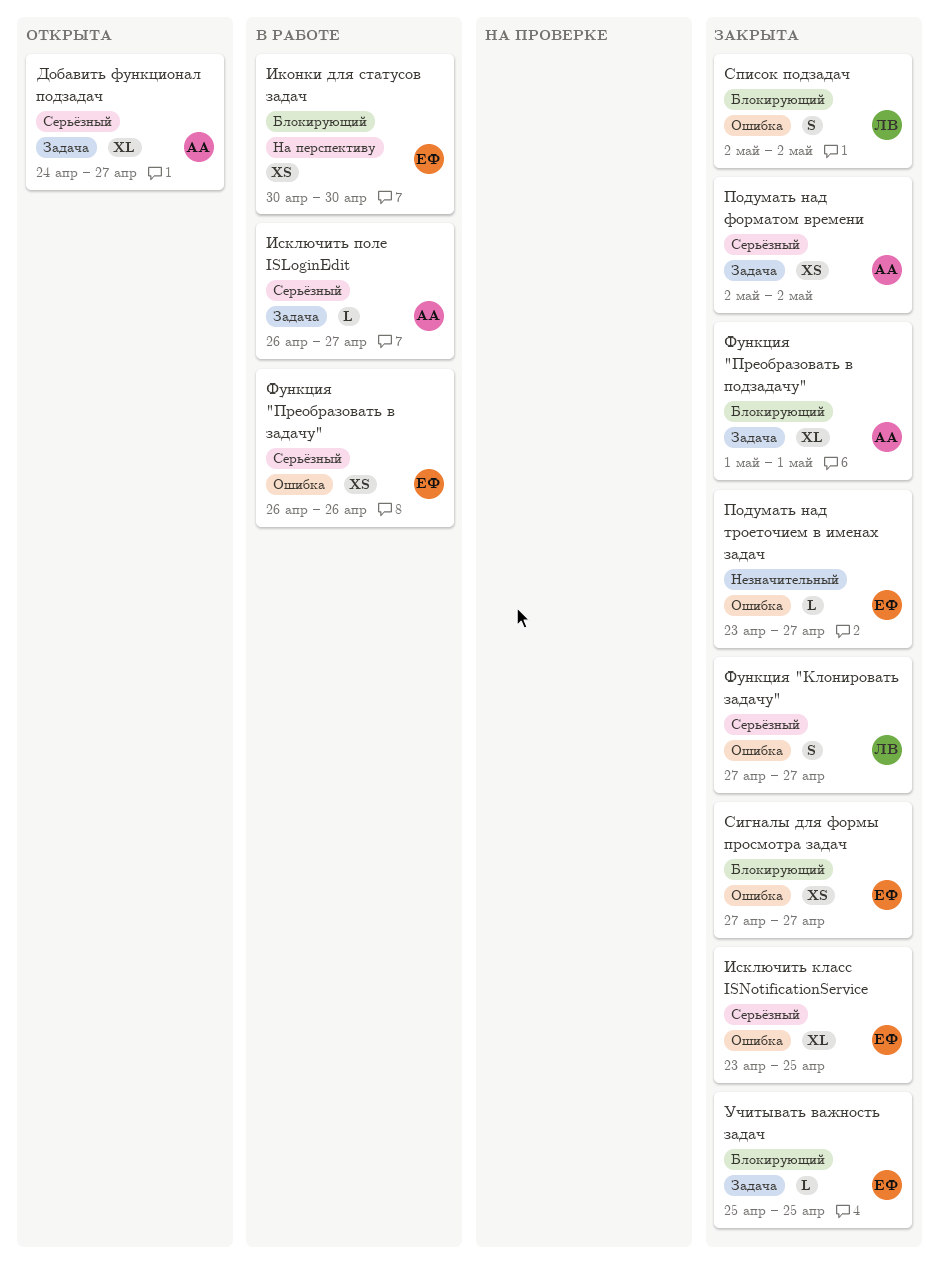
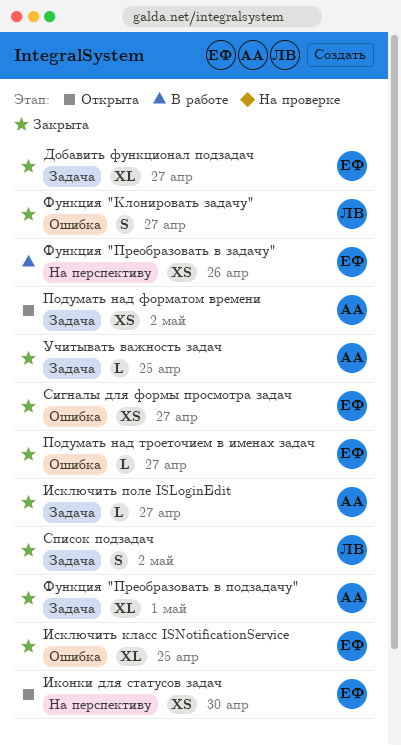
Добавить функционал подзадач, status: Открыта -> Закрыта
Добавить функционал подзадач, owner: АА -> ЕФ
Иконки для статусов задач, status: В работе -> Открыта
Исключить поле ISLoginEdit, status: В работе -> Закрыта
Подумать над форматом времени, status: Закрыта -> Открыта
Список подзадач, label: Ошибка -> Задача
Учитывать важность задач, owner: ЕФ -> АА
Функция "Преобразовать в задачу", label: Ошибка -> На перспективу

